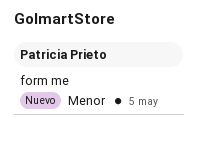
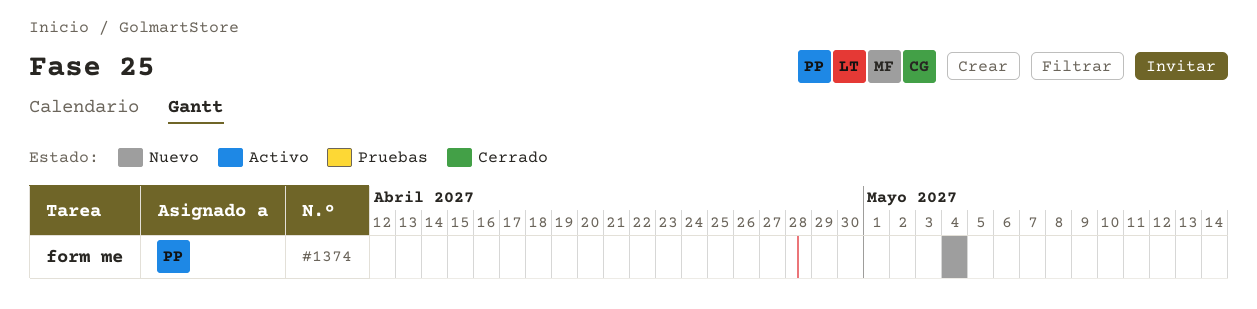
form me, due: May 5 -> May 4

